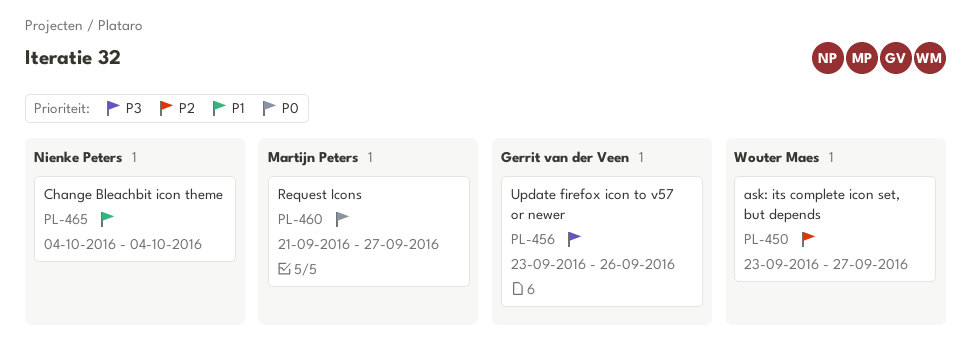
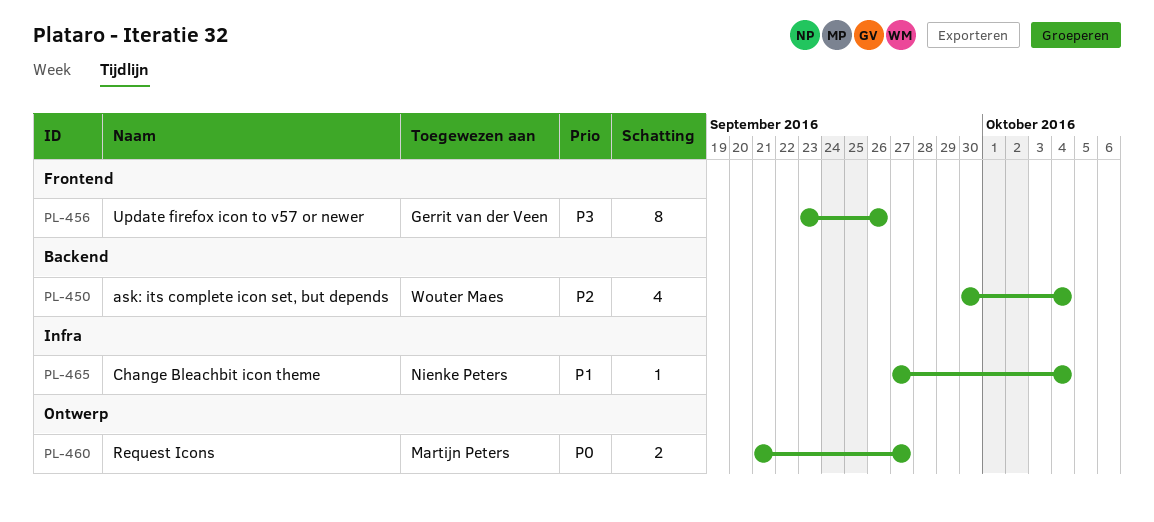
PL-450, start: Sep 23 -> Sep 30
PL-450, due: Sep 27 -> Oct 4
PL-465, start: Oct 4 -> Sep 27

